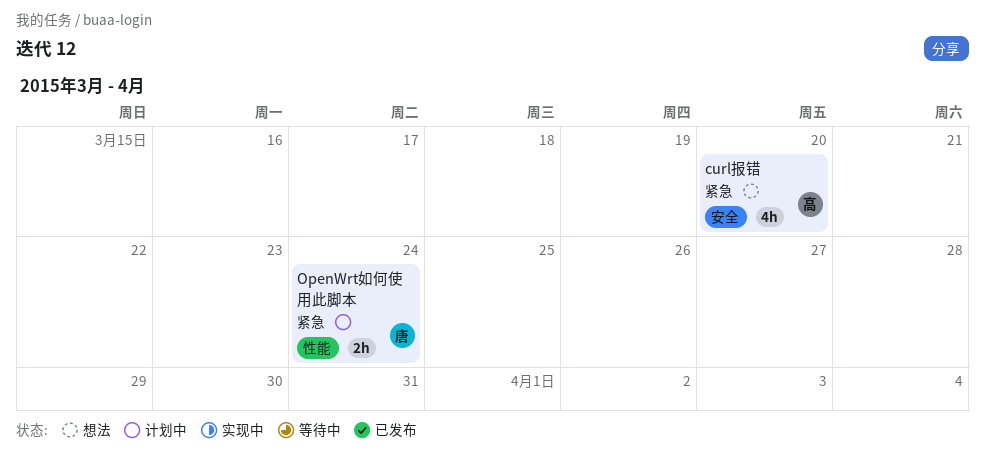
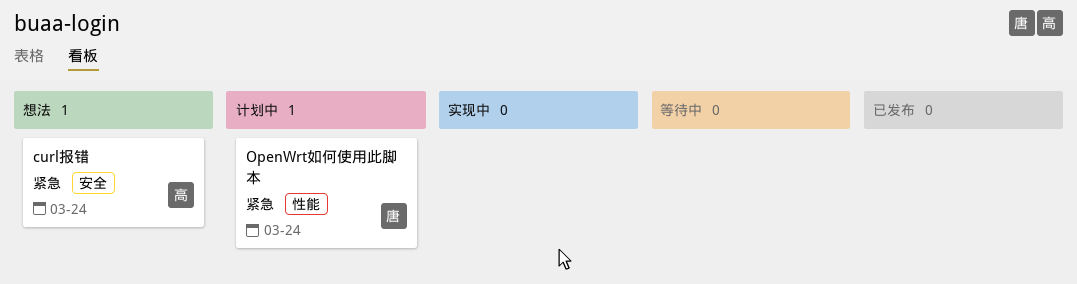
curl报错, due: Mar 20 -> Mar 24

